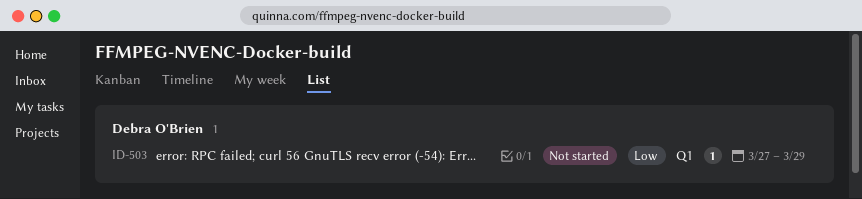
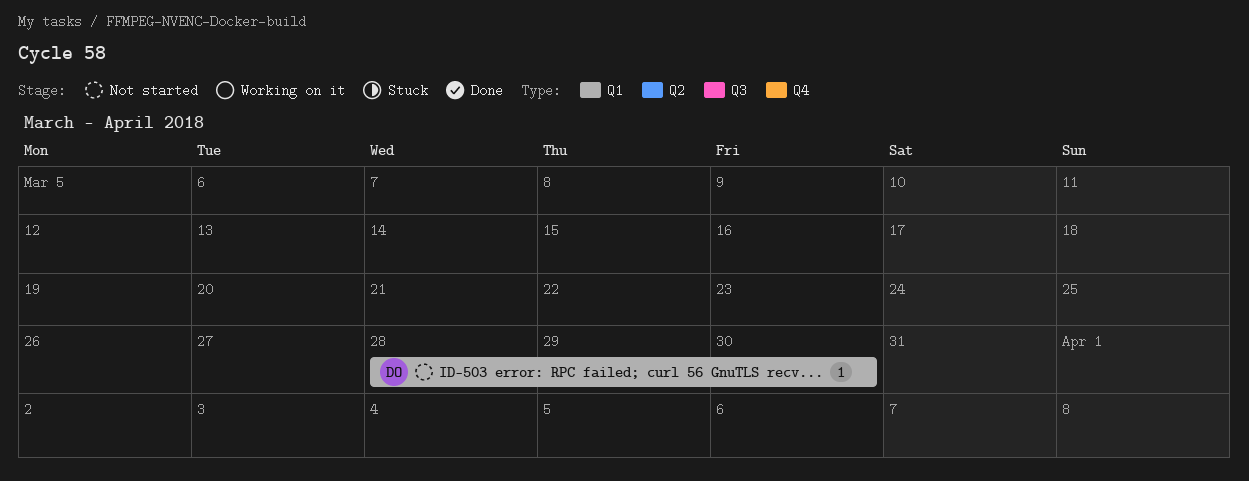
ID-503, start: Mar 27 -> Mar 28
ID-503, due: Mar 29 -> Mar 30

